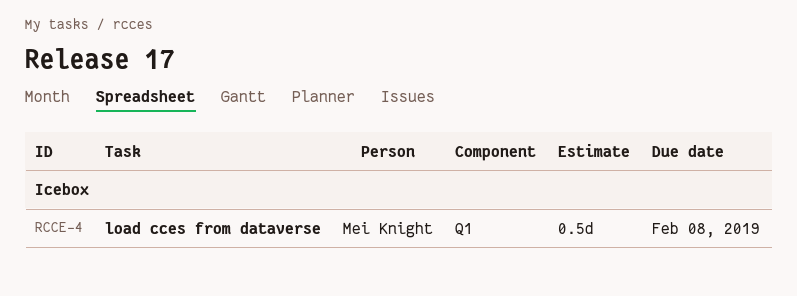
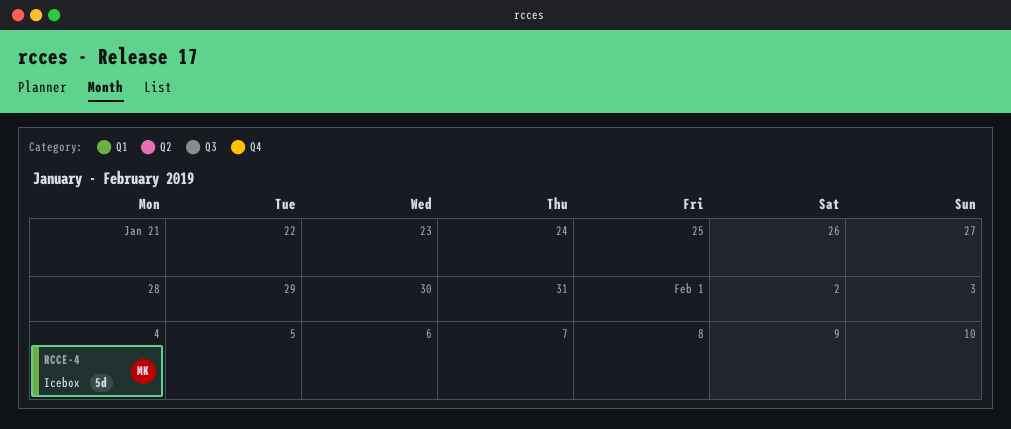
RCCE-4, estimate: 0.5d -> 5d
RCCE-4, due: Feb 8 -> Feb 4

